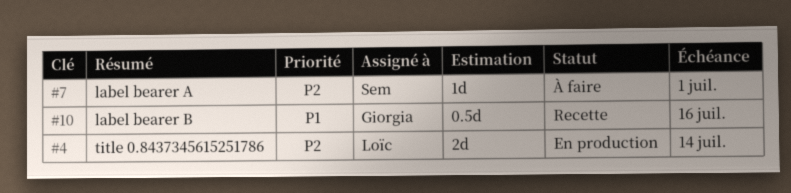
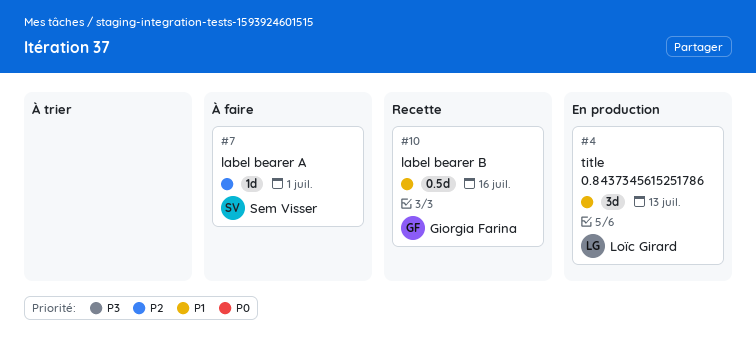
#4, priority: P2 -> P1
#4, estimate: 2d -> 3d
#4, due: Jul 14 -> Jul 13

